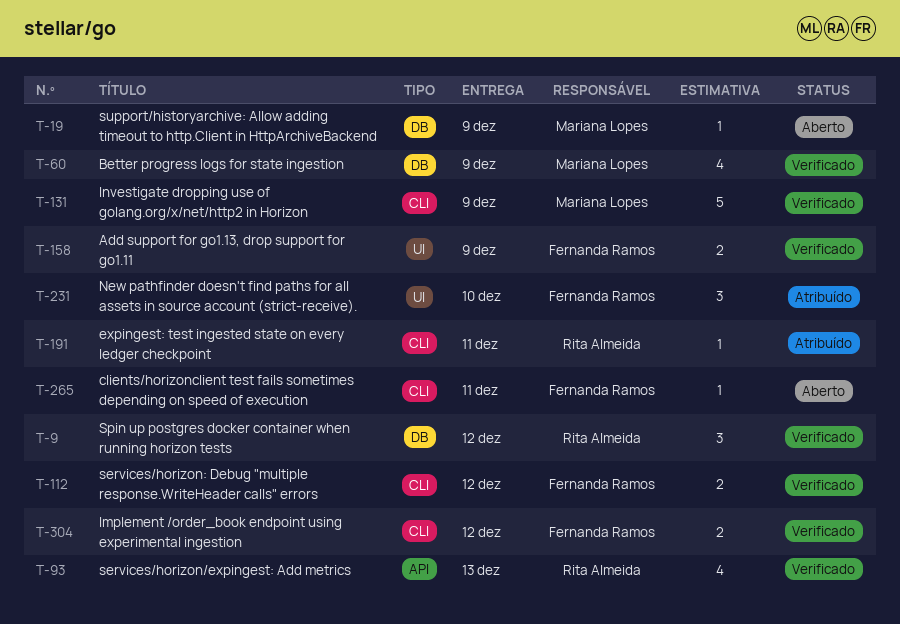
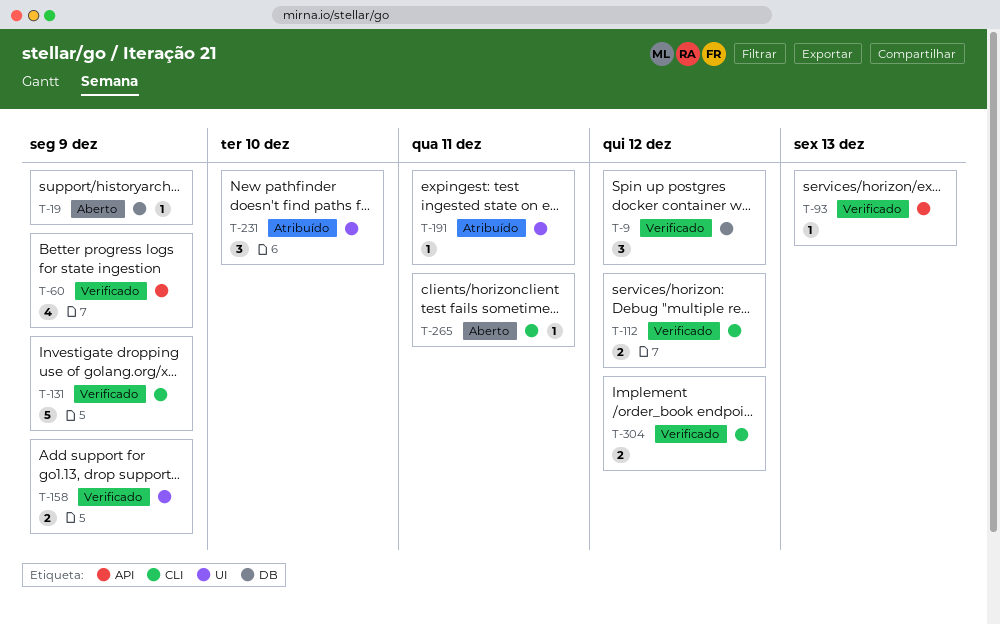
T-60, label: DB -> API
T-93, estimate: 4 -> 1
T-191, label: CLI -> UI

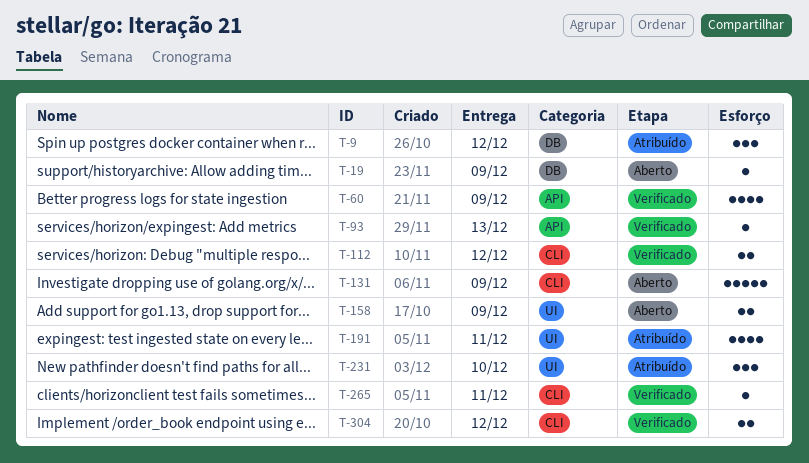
T-9, status: Verificado -> Atribuído
T-131, status: Verificado -> Aberto
T-158, status: Verificado -> Aberto
T-191, estimate: 1 -> 4
T-265, status: Aberto -> Verificado

